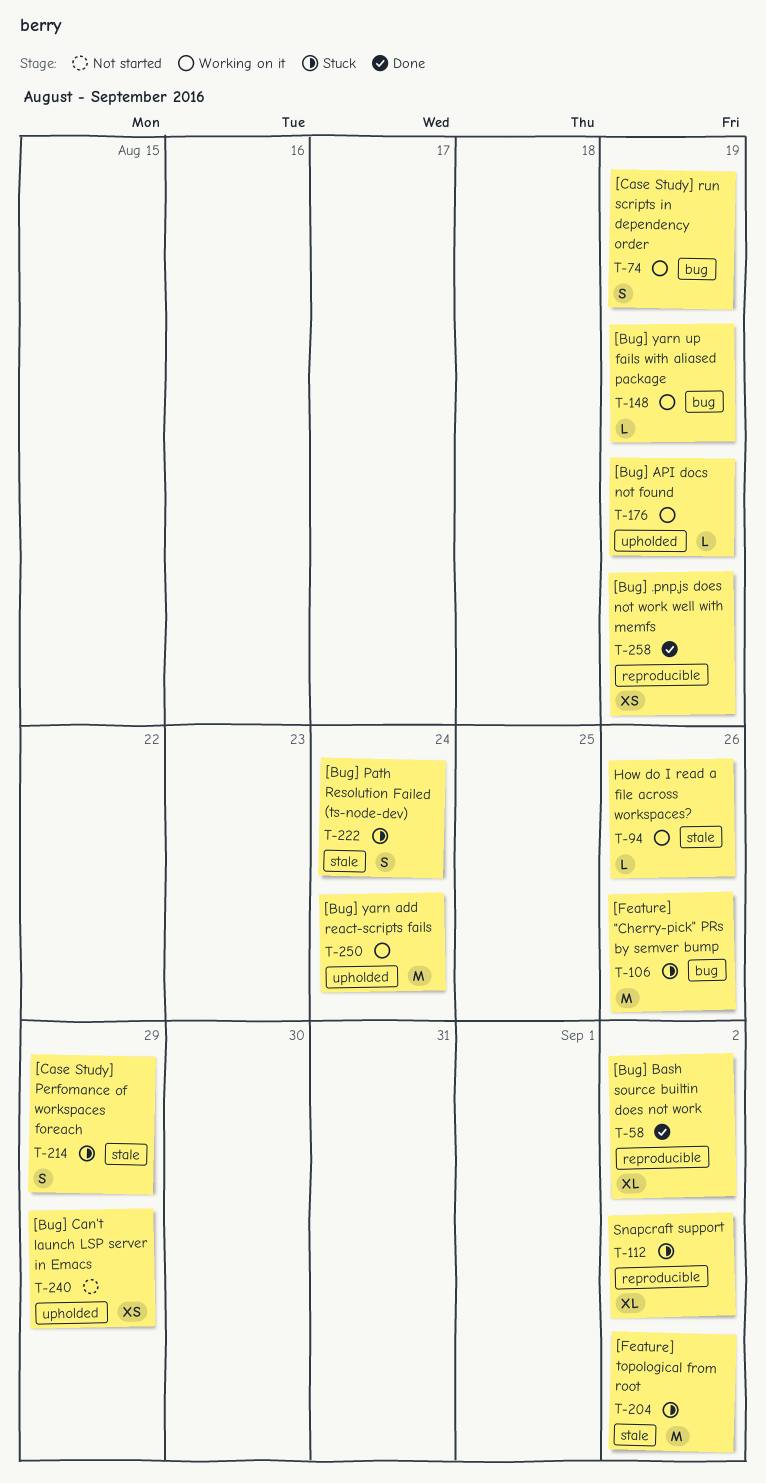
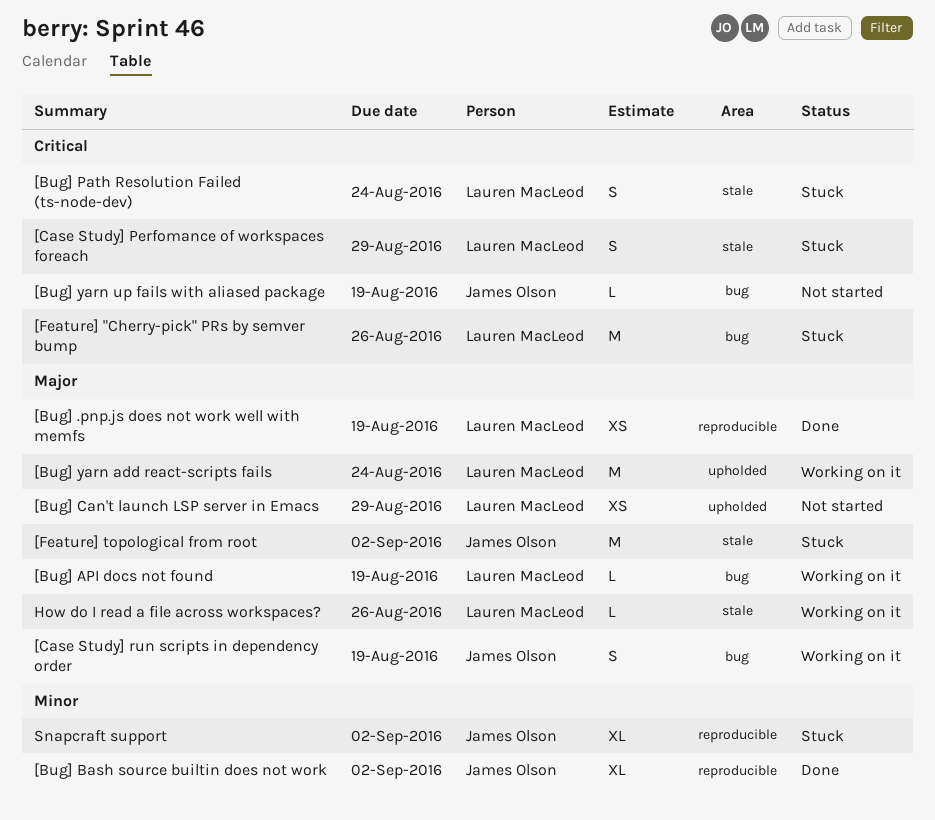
[Bug] API docs not found, label: upholded -> bug
[Bug] yarn up fails with aliased package, status: Working on it -> Not started

